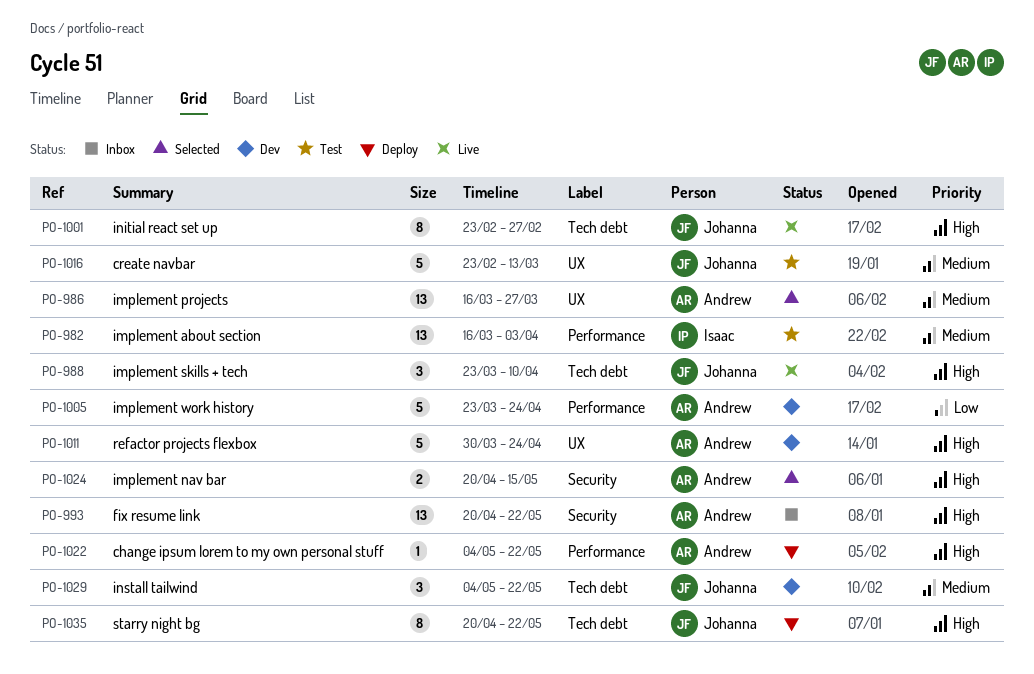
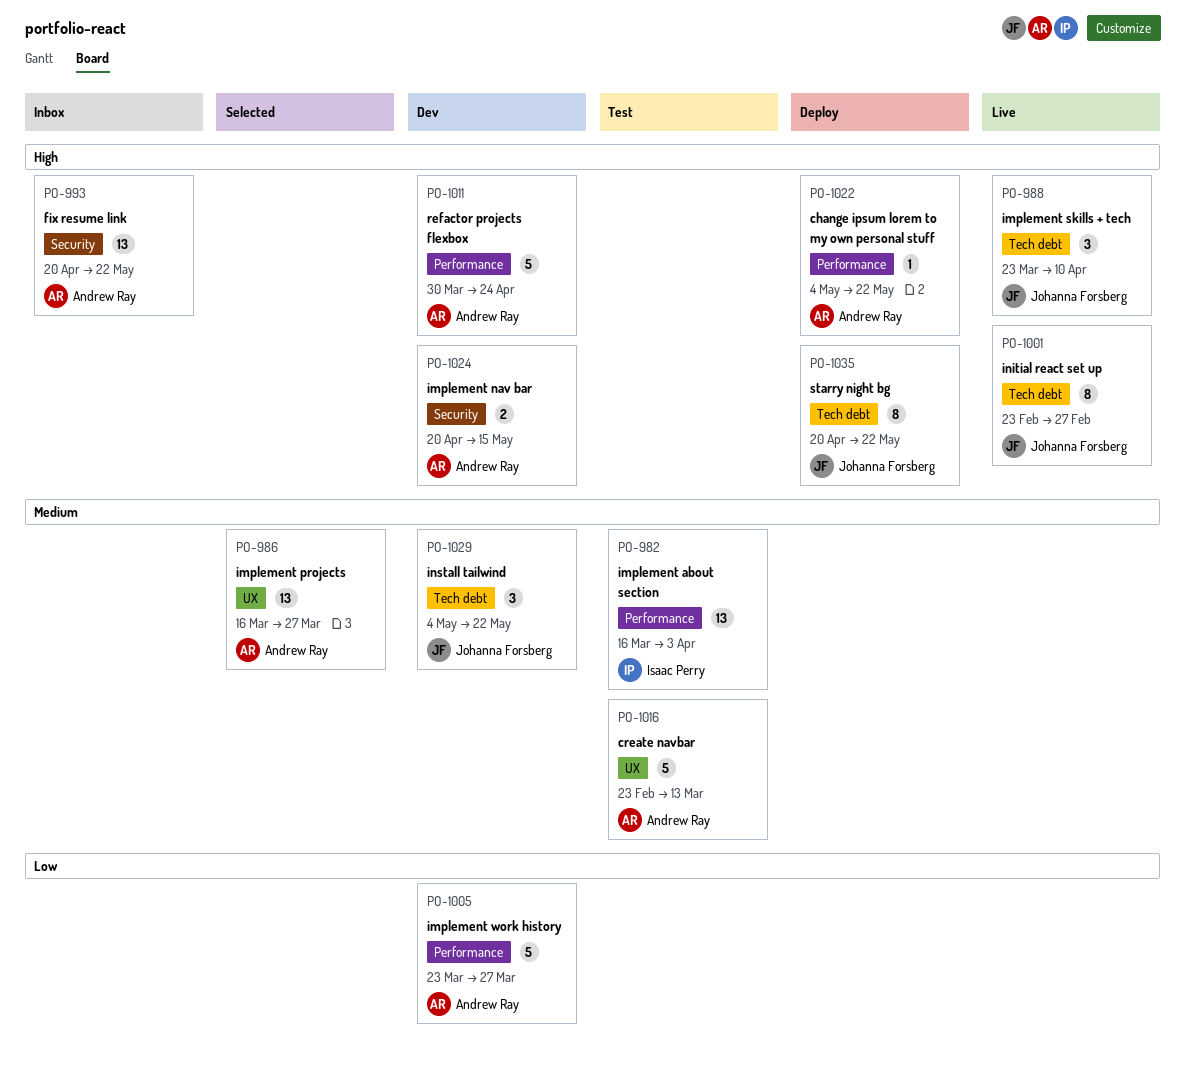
PO-1005, due: Apr 24 -> Mar 27
PO-1011, label: UX -> Performance
PO-1016, owner: Johanna Forsberg -> Andrew Ray
PO-1024, status: Selected -> Dev

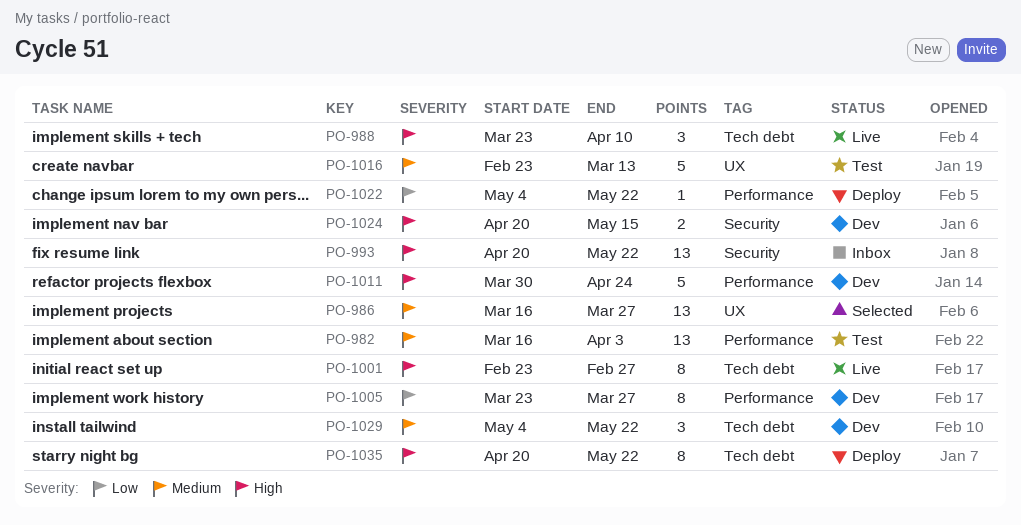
PO-1005, estimate: 5 -> 8
PO-1022, priority: High -> Low

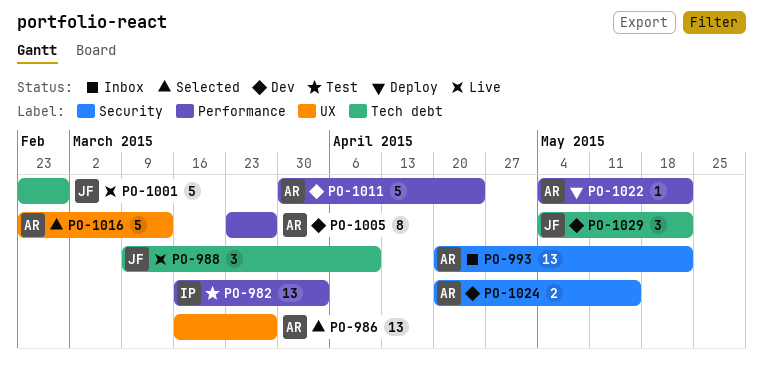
PO-988, start: Mar 23 -> Mar 9
PO-1001, estimate: 8 -> 5
PO-1016, status: Test -> Selected
PO-1035: present -> none

